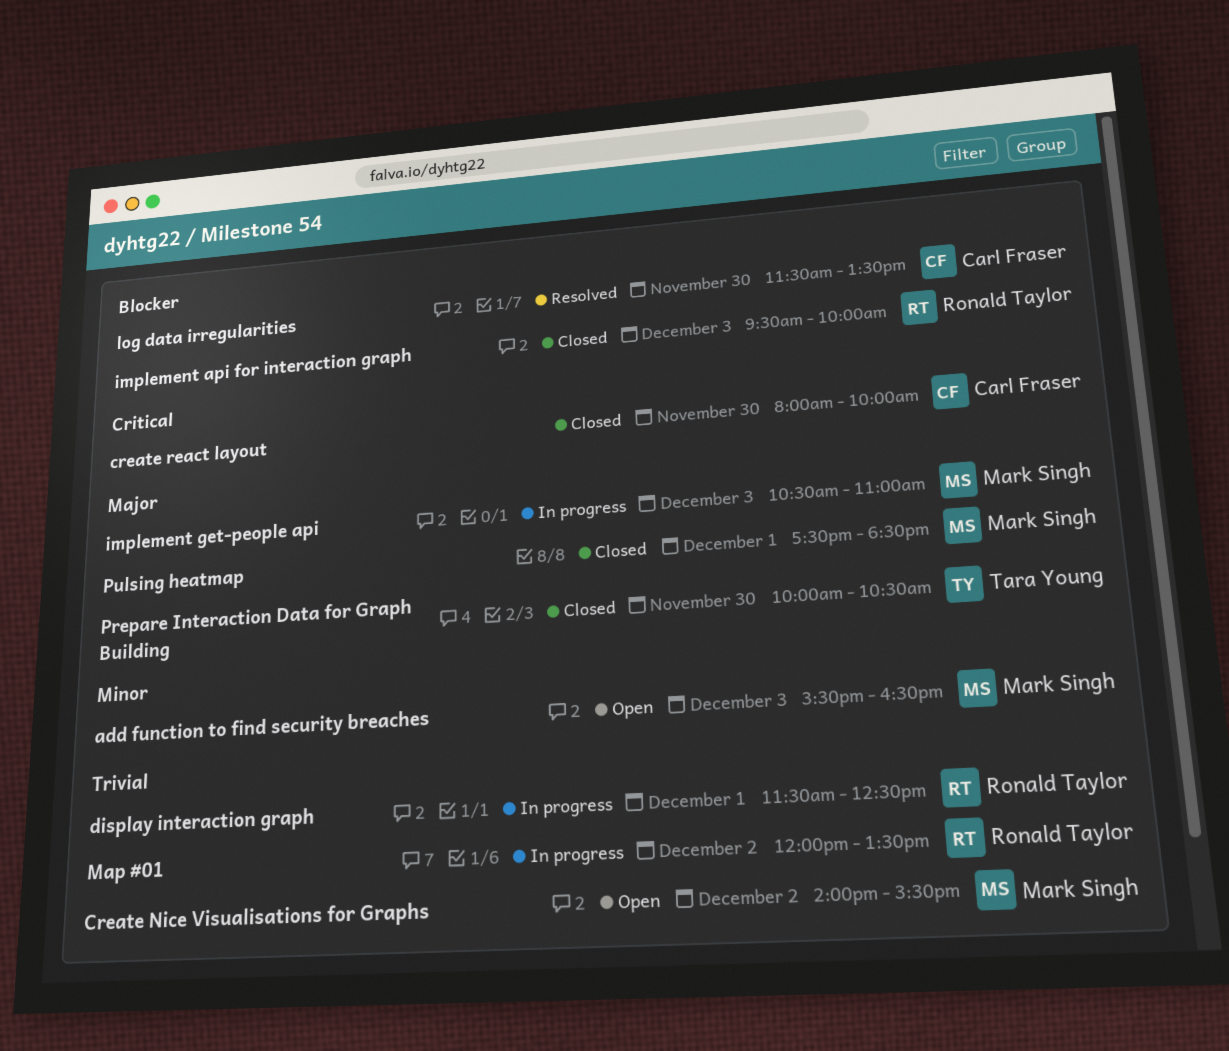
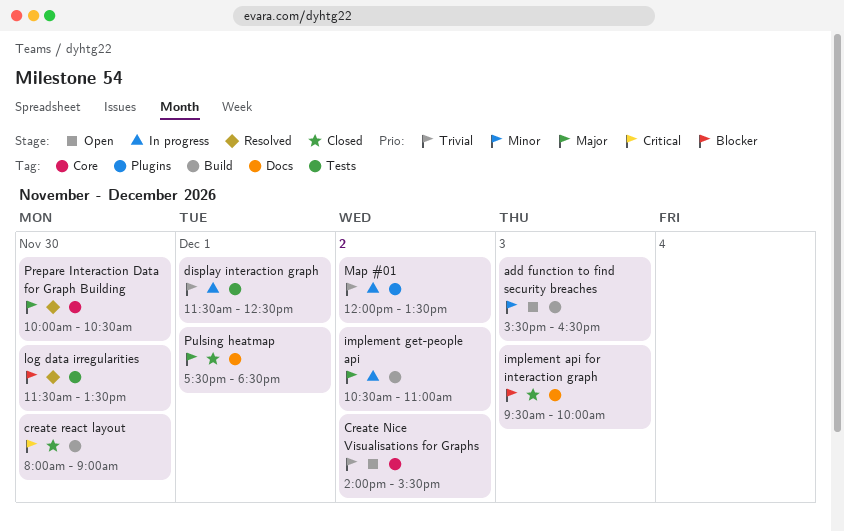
create react layout, ends: 10:00 -> 09:00
implement get-people api, day: Dec 3 -> Dec 2
Prepare Interaction Data for Graph Building, status: Closed -> Resolved

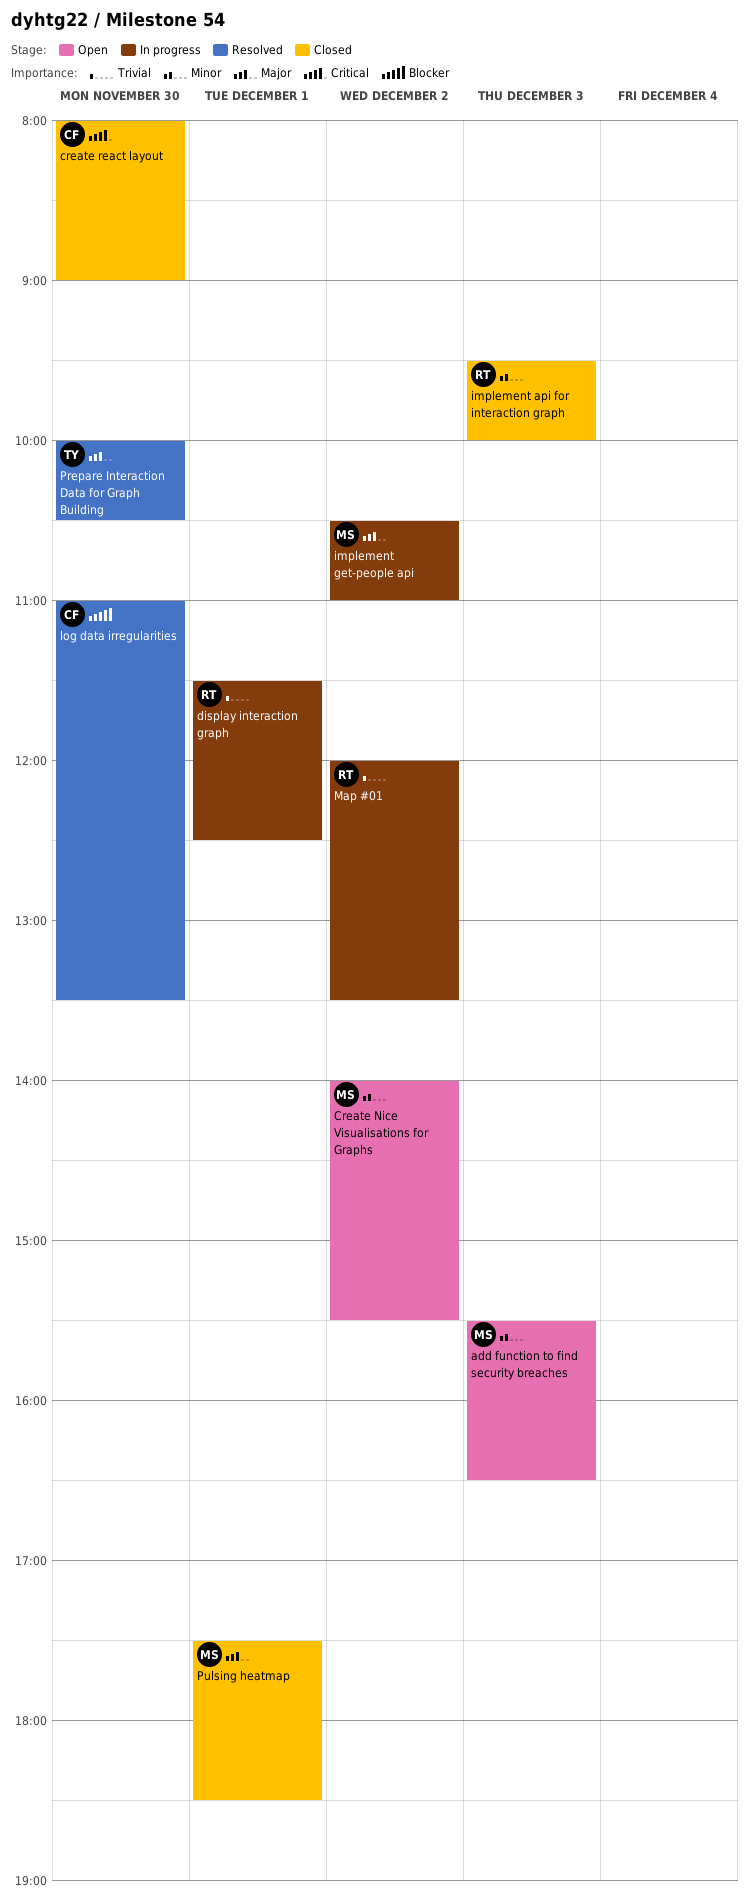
Create Nice Visualisations for Graphs, priority: Trivial -> Minor
implement api for interaction graph, priority: Blocker -> Minor
log data irregularities, begins: 11:30 -> 11:00

